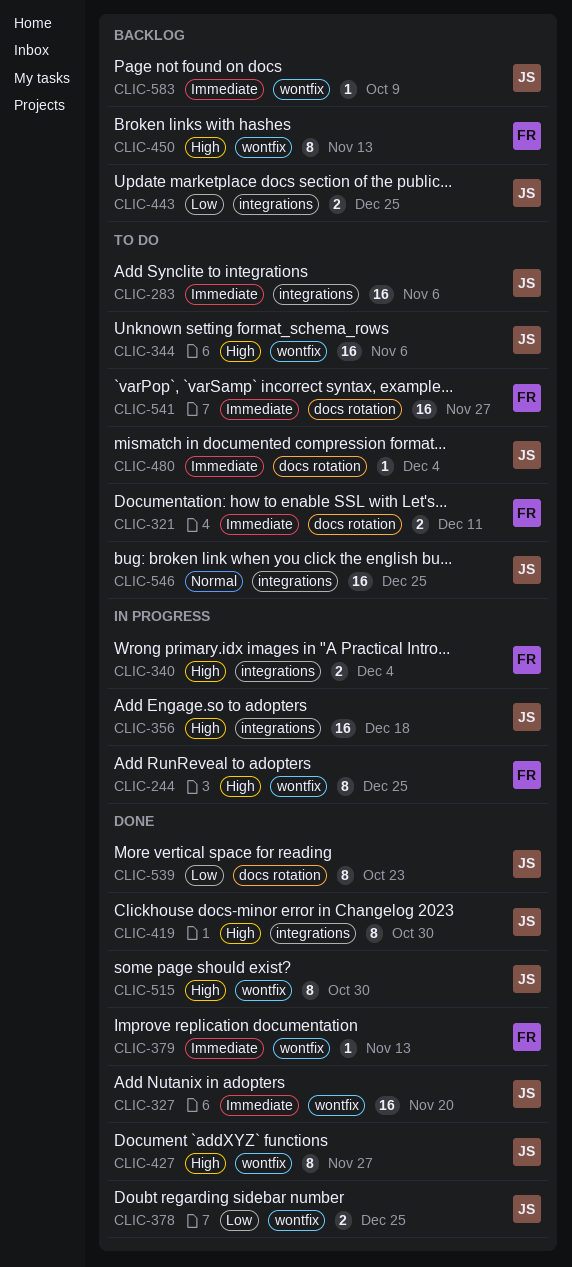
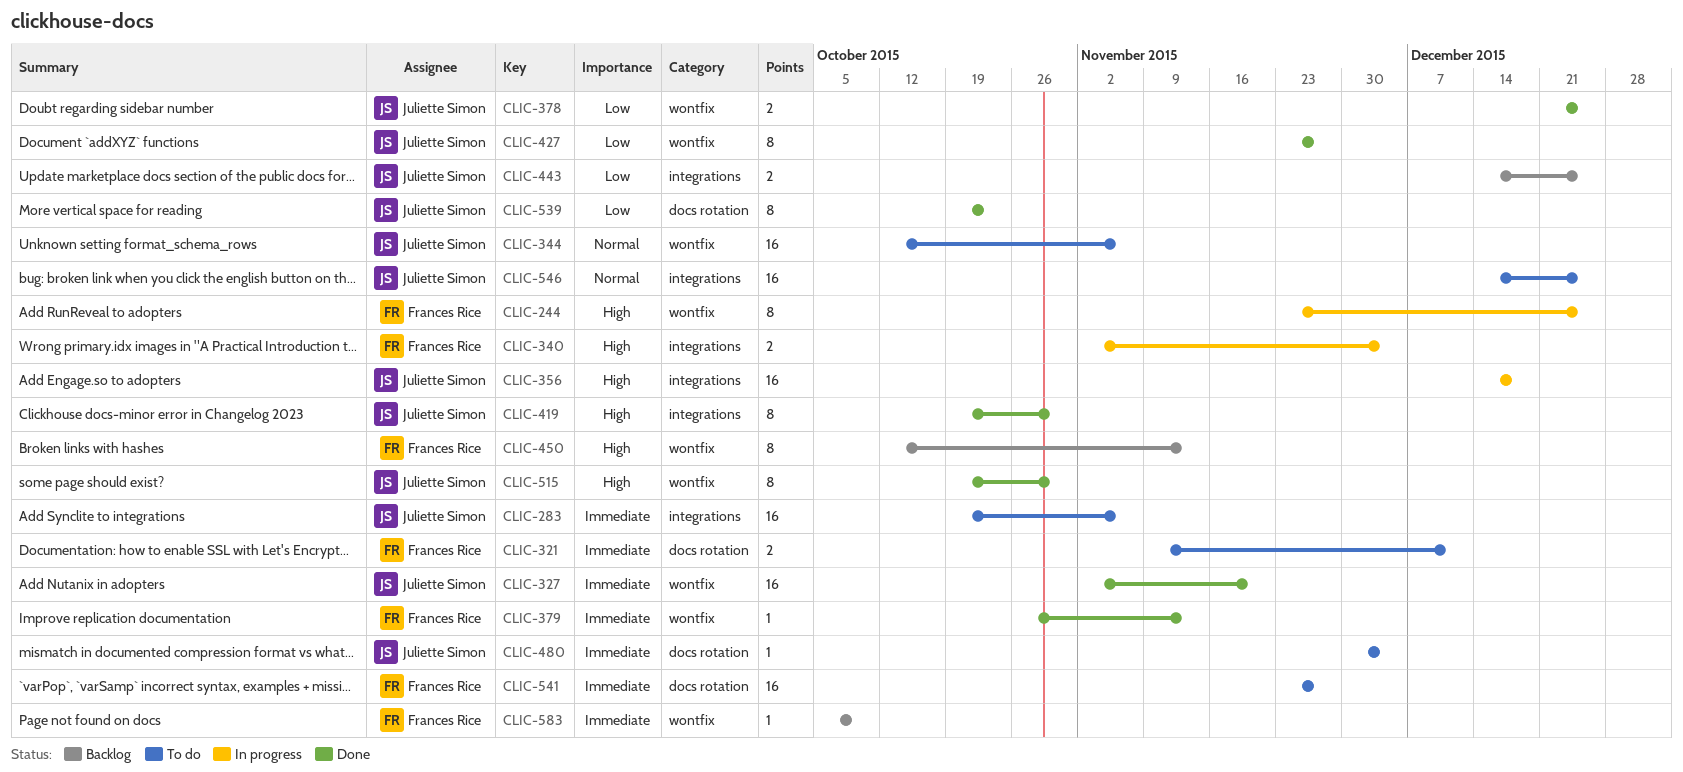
CLIC-344, priority: High -> Normal
CLIC-427, priority: High -> Low
CLIC-583, owner: Juliette Simon -> Frances Rice

